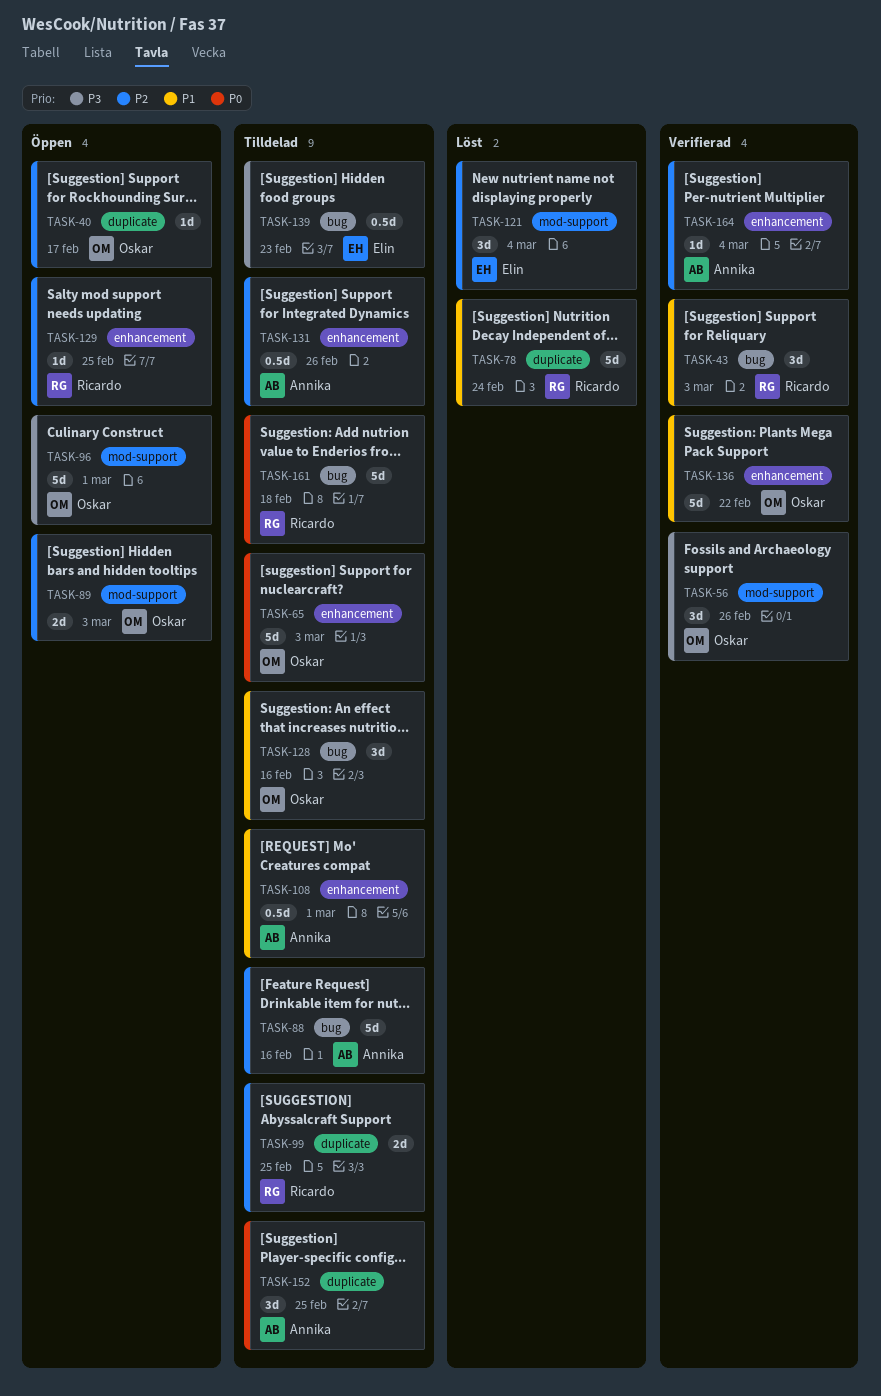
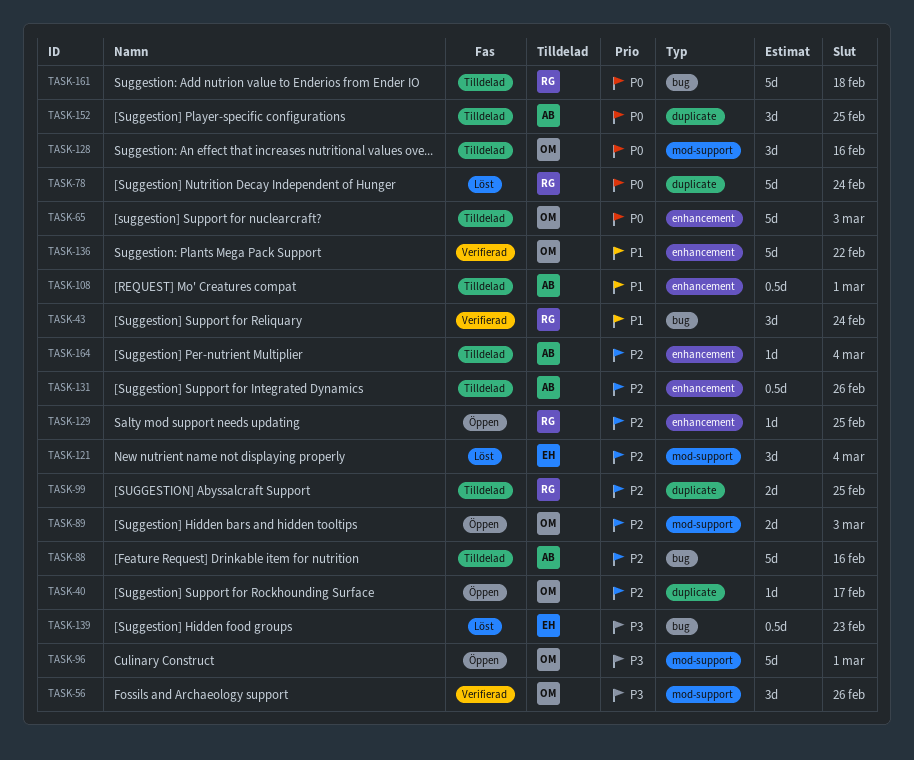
TASK-43, due: Mar 3 -> Feb 24
TASK-78, priority: P1 -> P0
TASK-128, priority: P1 -> P0
TASK-128, label: bug -> mod-support
TASK-139, status: Tilldelad -> Löst
TASK-164, status: Verifierad -> Tilldelad

